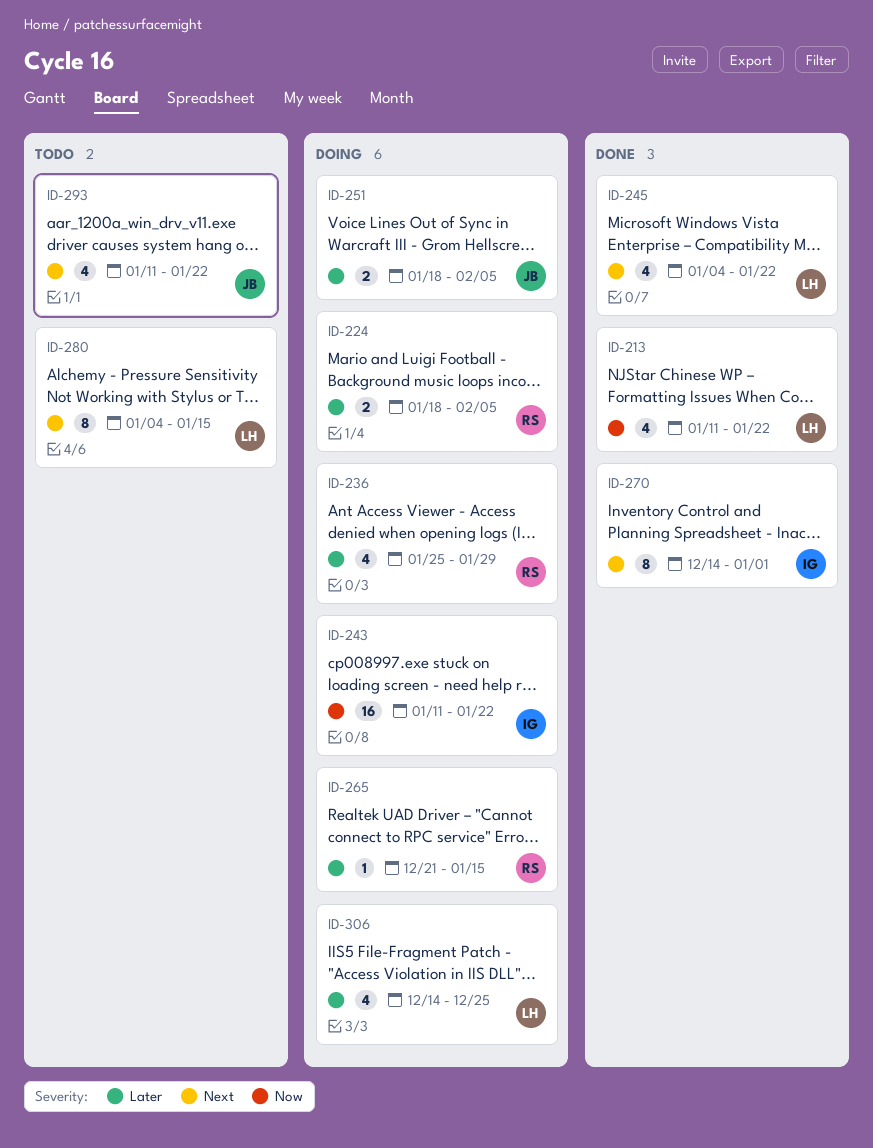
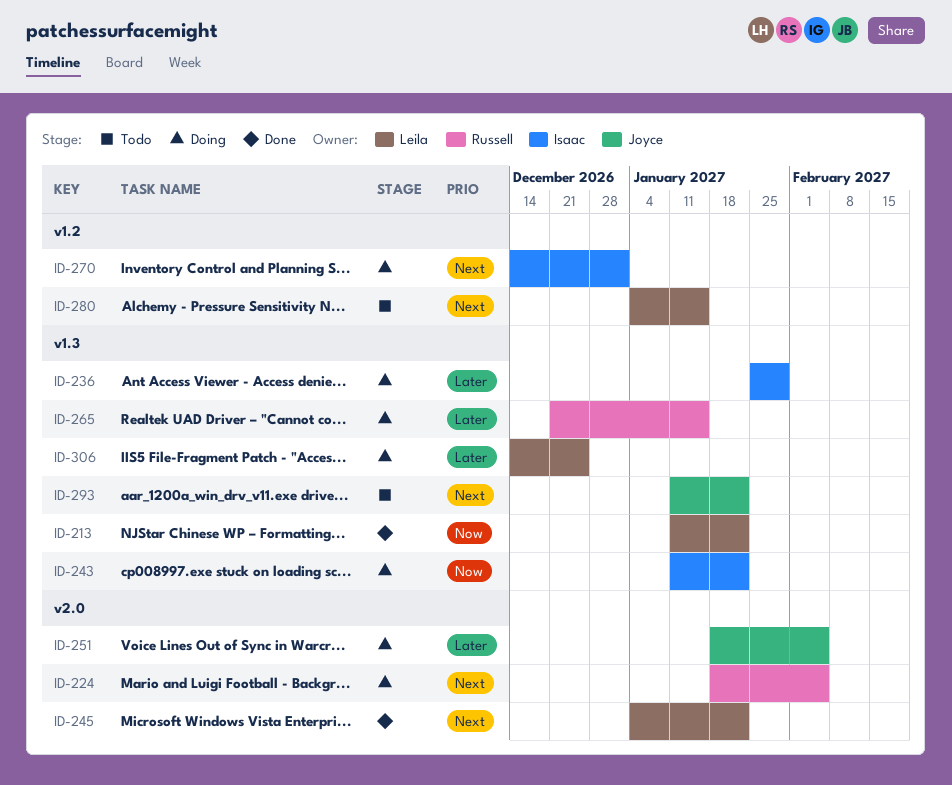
ID-224, priority: Later -> Next
ID-236, owner: Russell -> Isaac
ID-270, status: Done -> Doing

